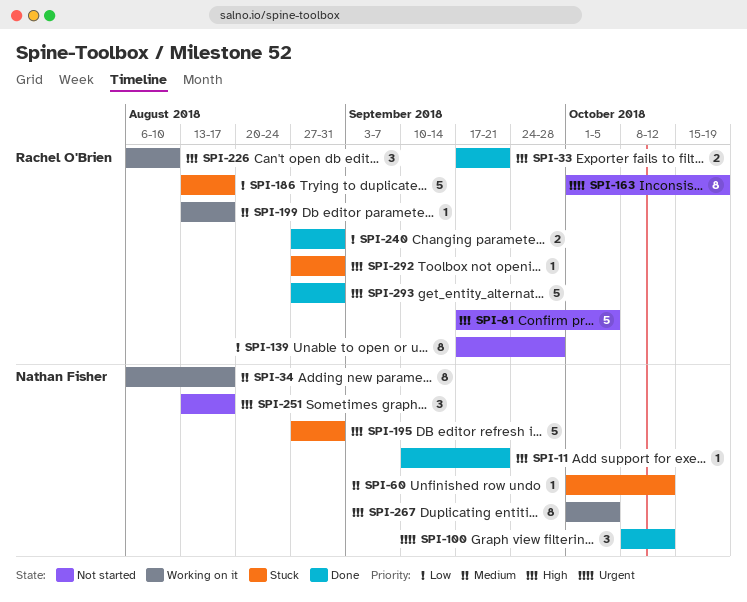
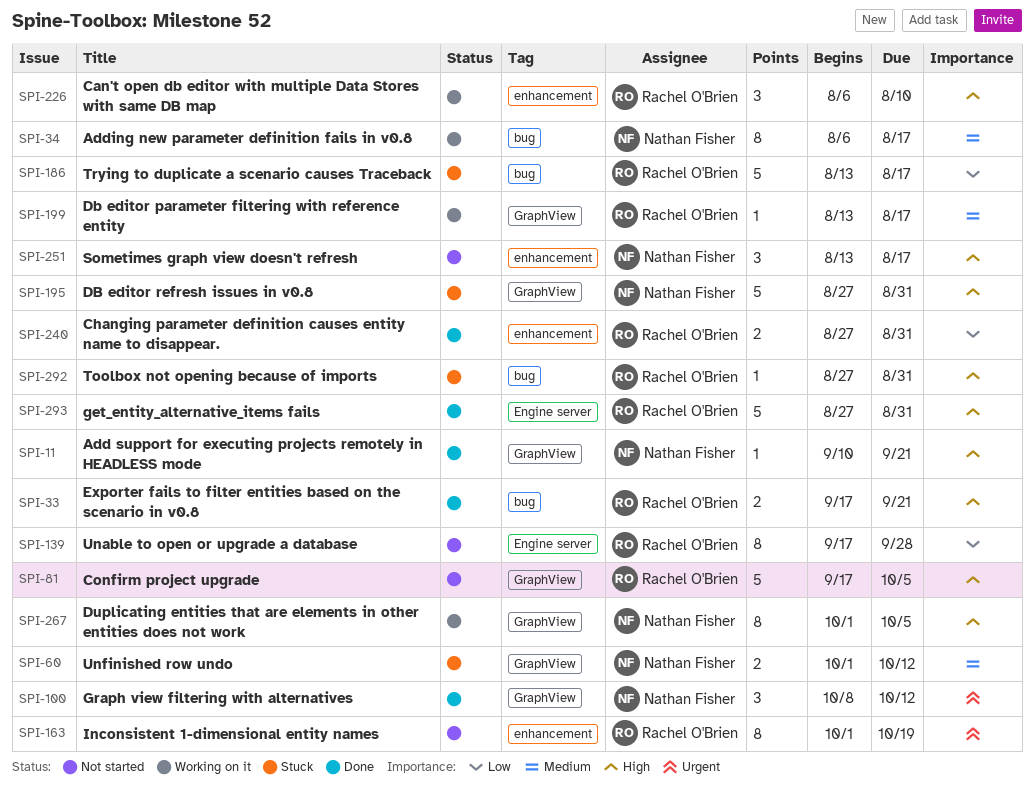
SPI-60, estimate: 1 -> 2

